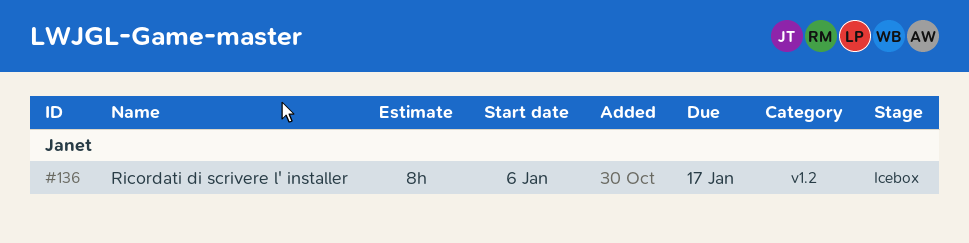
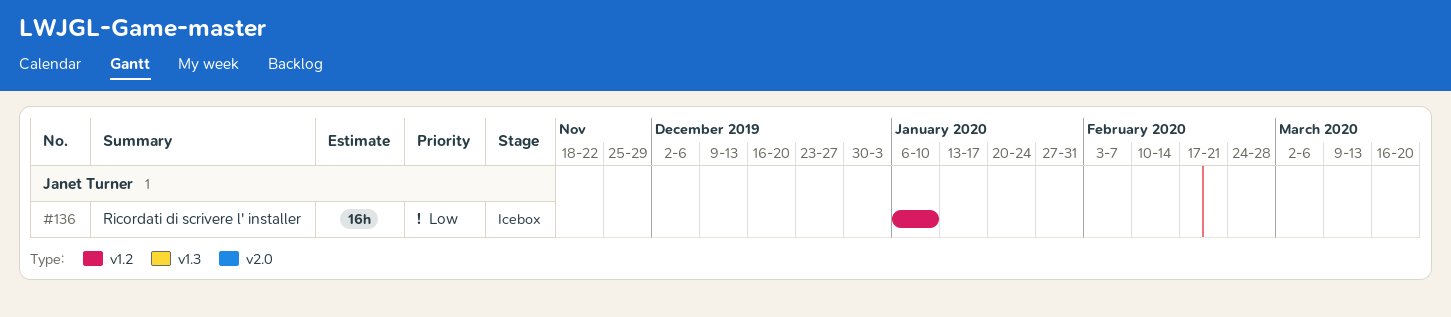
#136, estimate: 8h -> 16h
#136, due: Jan 17 -> Jan 10

